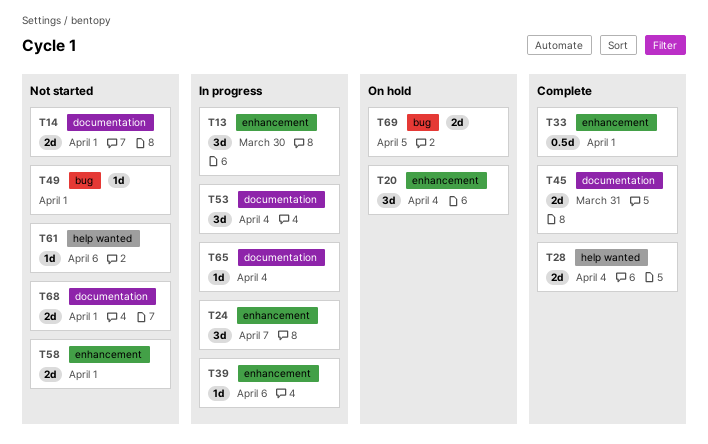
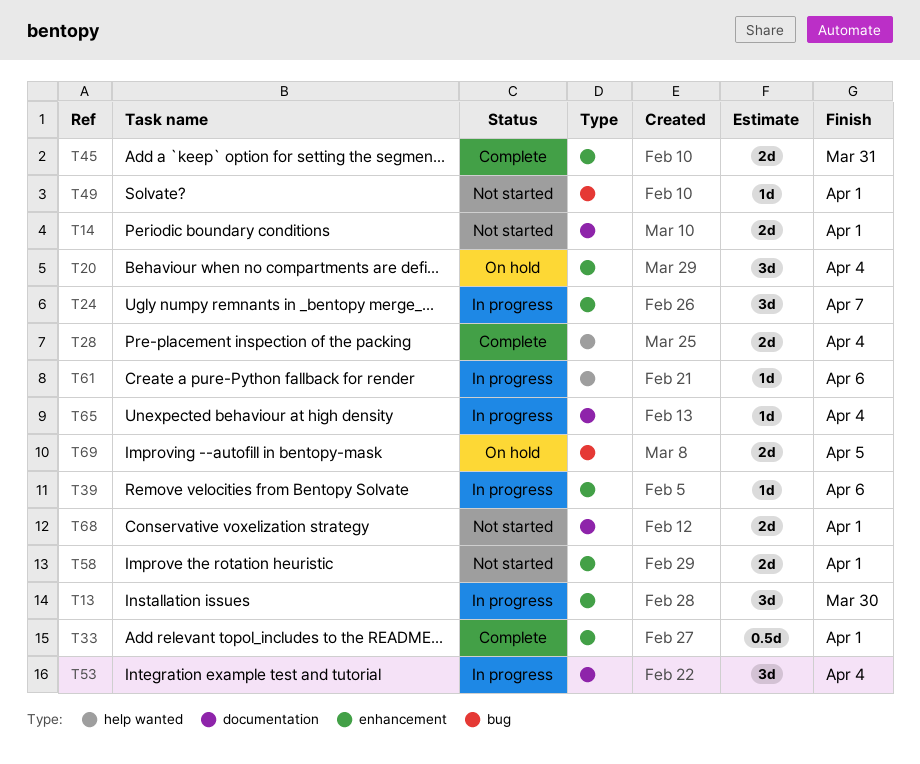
T45, label: documentation -> enhancement
T61, status: Not started -> In progress

